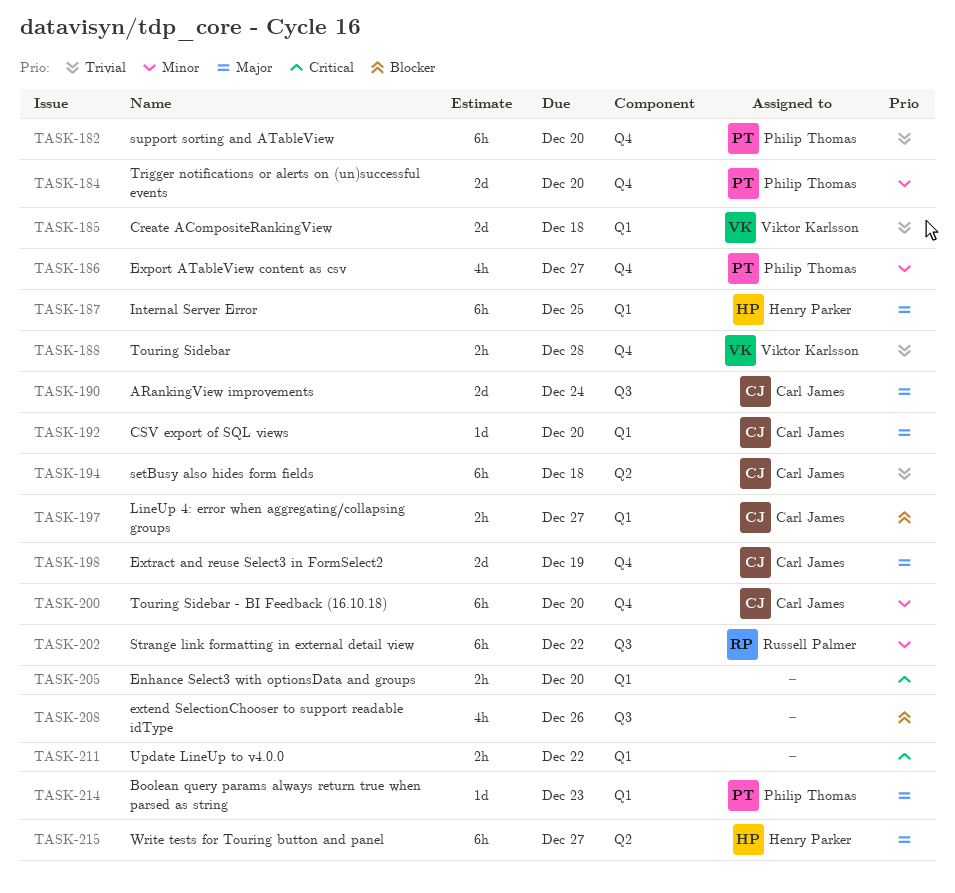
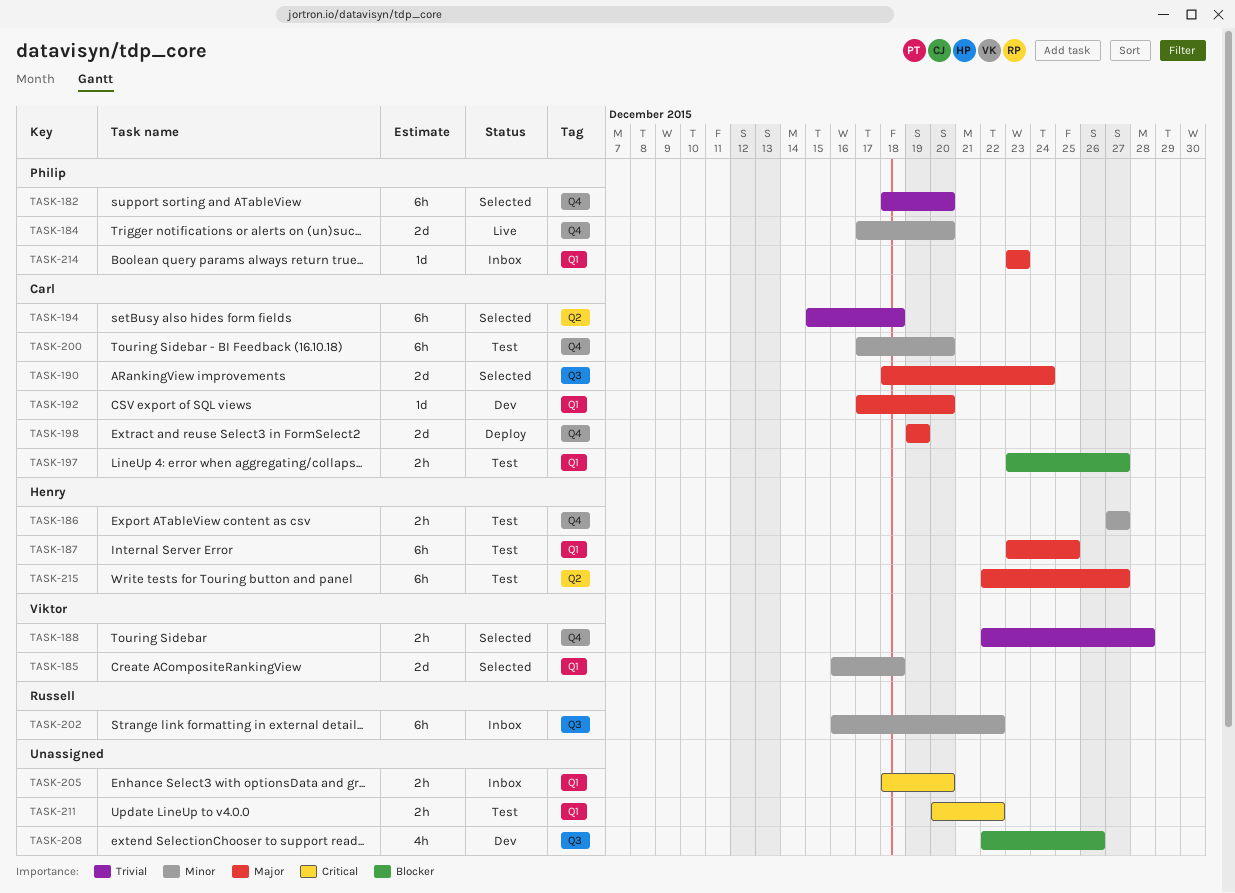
TASK-185, priority: Trivial -> Minor
TASK-186, owner: Philip Thomas -> Henry Parker
TASK-186, estimate: 4h -> 2h

